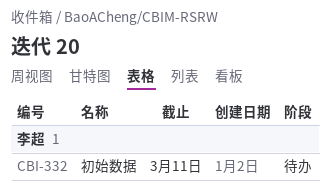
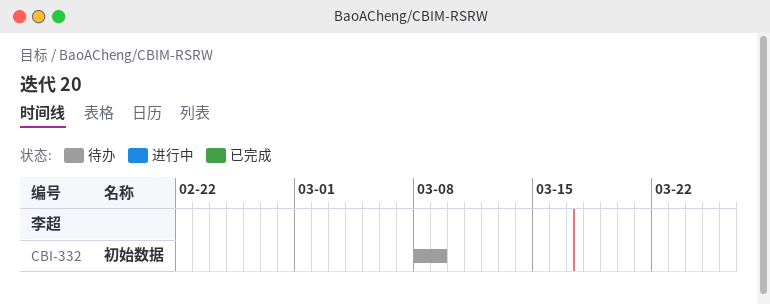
CBI-332, due: Mar 11 -> Mar 9

